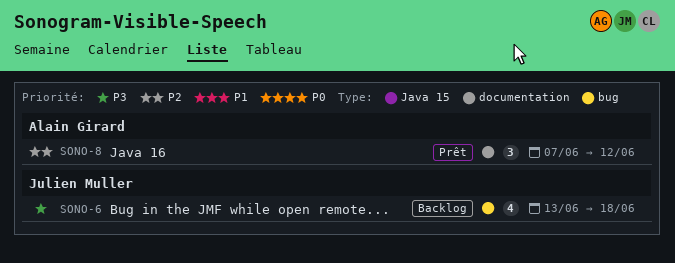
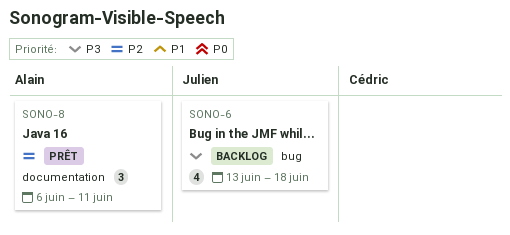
SONO-8, start: Jun 7 -> Jun 6
SONO-8, due: Jun 12 -> Jun 11

